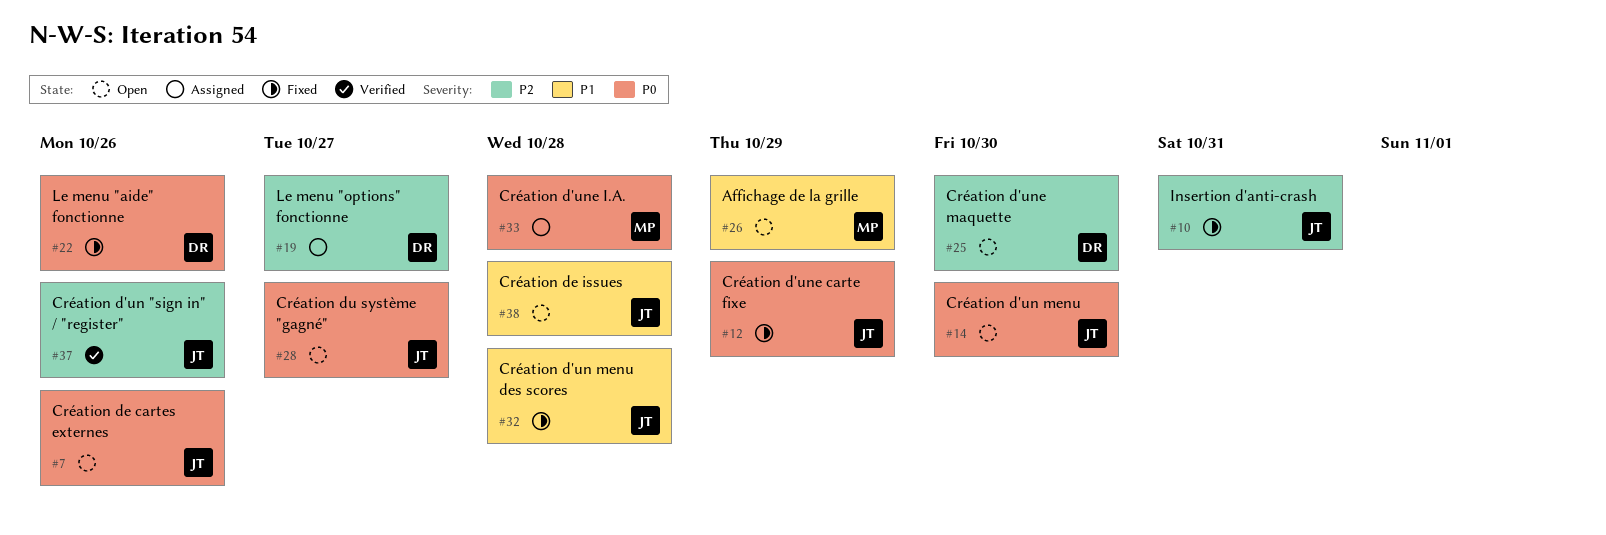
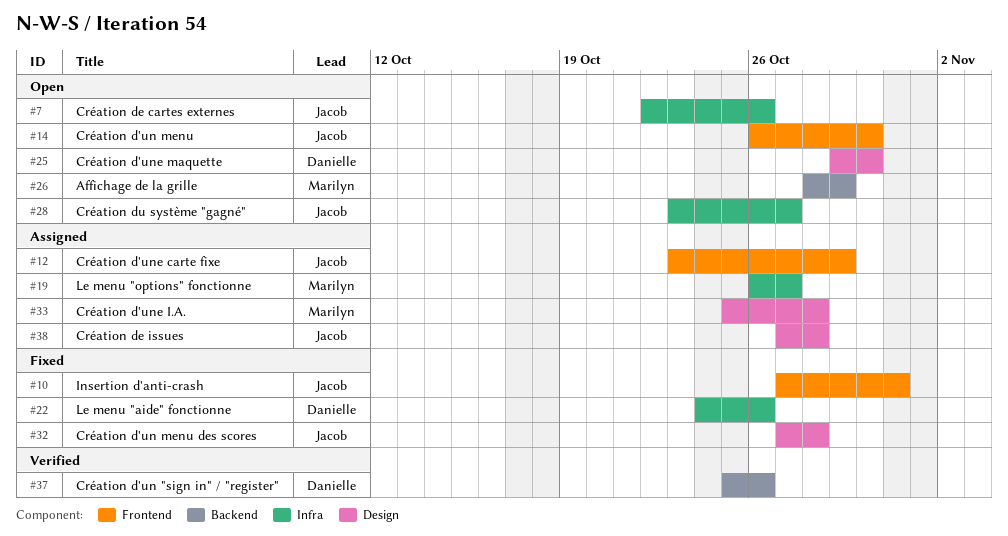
#12, status: Fixed -> Assigned
#19, owner: Danielle -> Marilyn
#37, owner: Jacob -> Danielle
#38, status: Open -> Assigned

